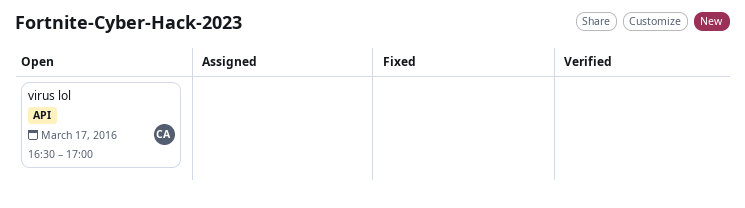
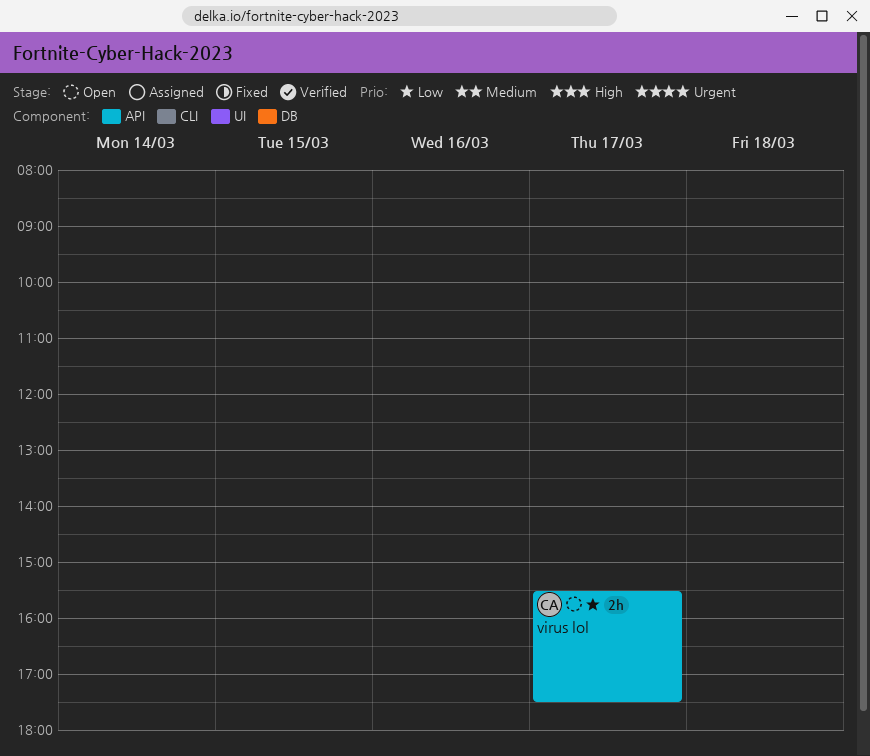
virus lol, begins: 16:30 -> 15:30
virus lol, ends: 17:00 -> 17:30

